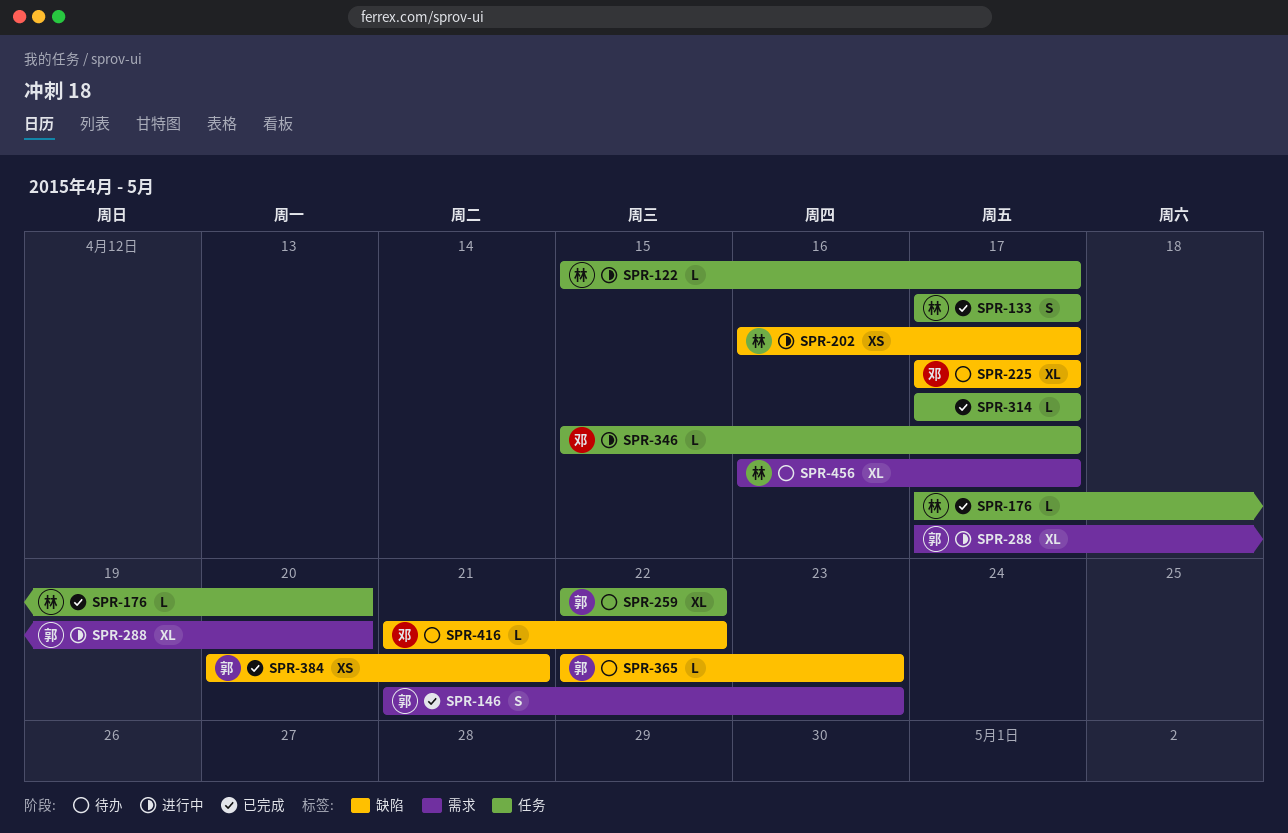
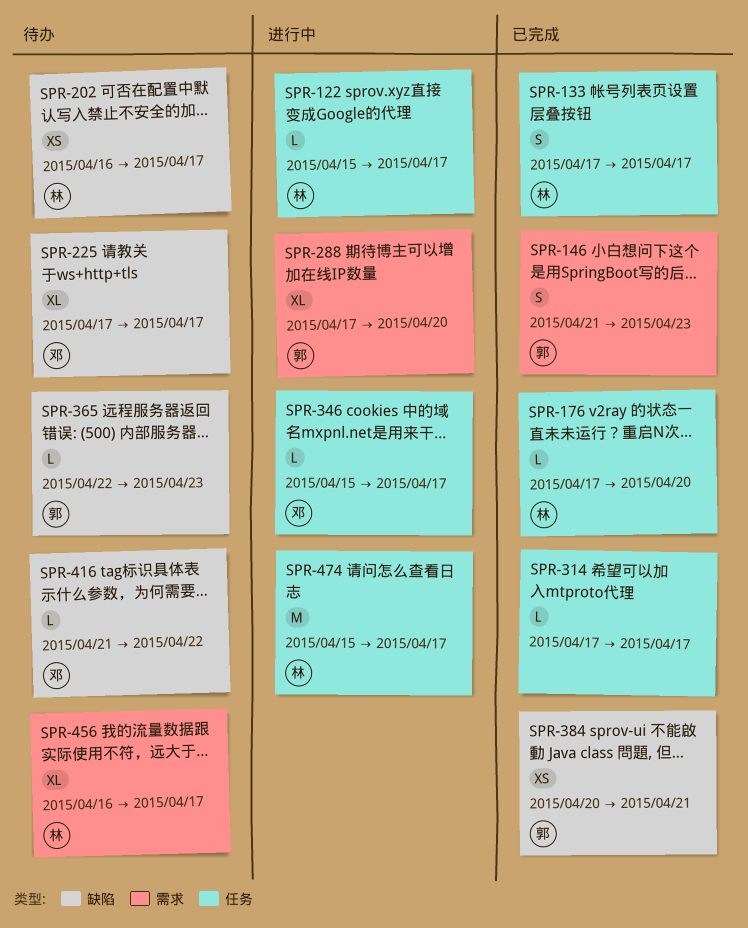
SPR-202, status: 进行中 -> 待办
SPR-259: present -> none
SPR-474: none -> present

